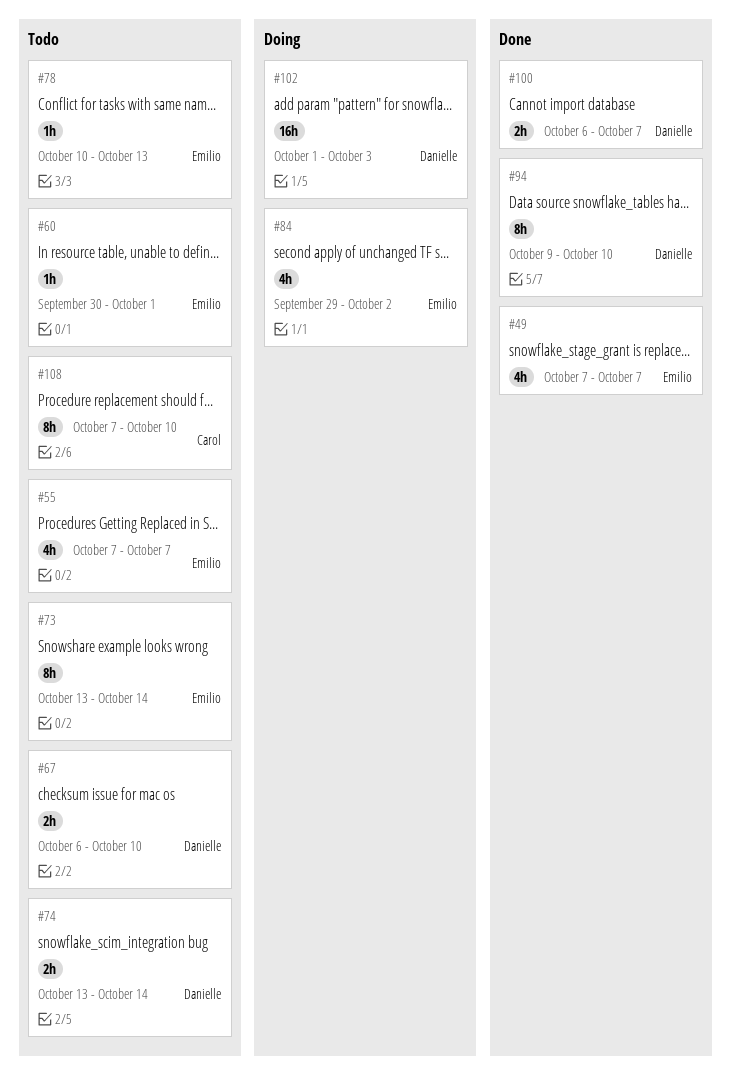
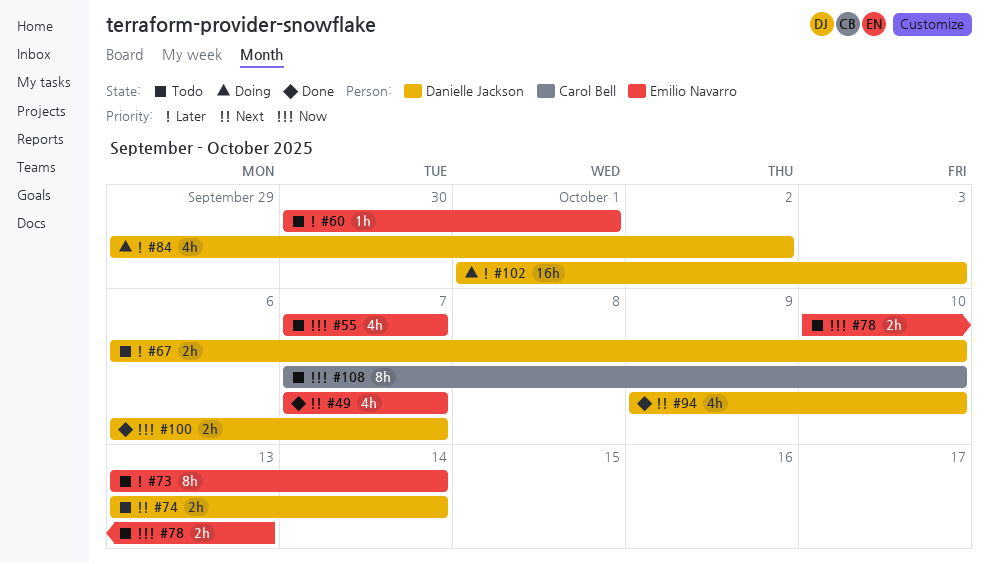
#78, estimate: 1h -> 2h
#84, owner: Emilio Navarro -> Danielle Jackson
#94, estimate: 8h -> 4h

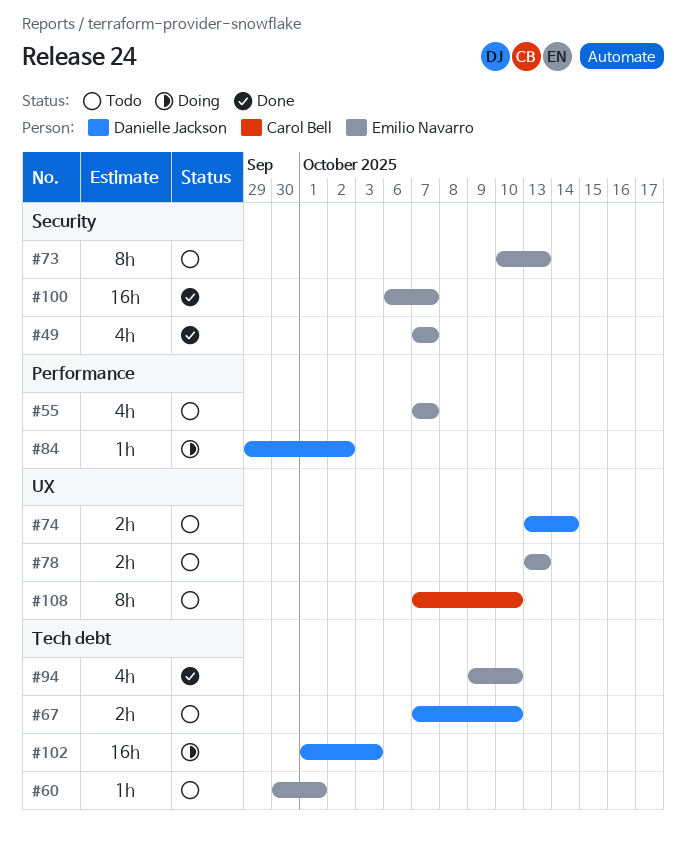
#67, start: Oct 6 -> Oct 7
#73, start: Oct 13 -> Oct 10
#73, due: Oct 14 -> Oct 13
#78, start: Oct 10 -> Oct 13
#84, estimate: 4h -> 1h
#94, owner: Danielle Jackson -> Emilio Navarro
#100, owner: Danielle Jackson -> Emilio Navarro
#100, estimate: 2h -> 16h

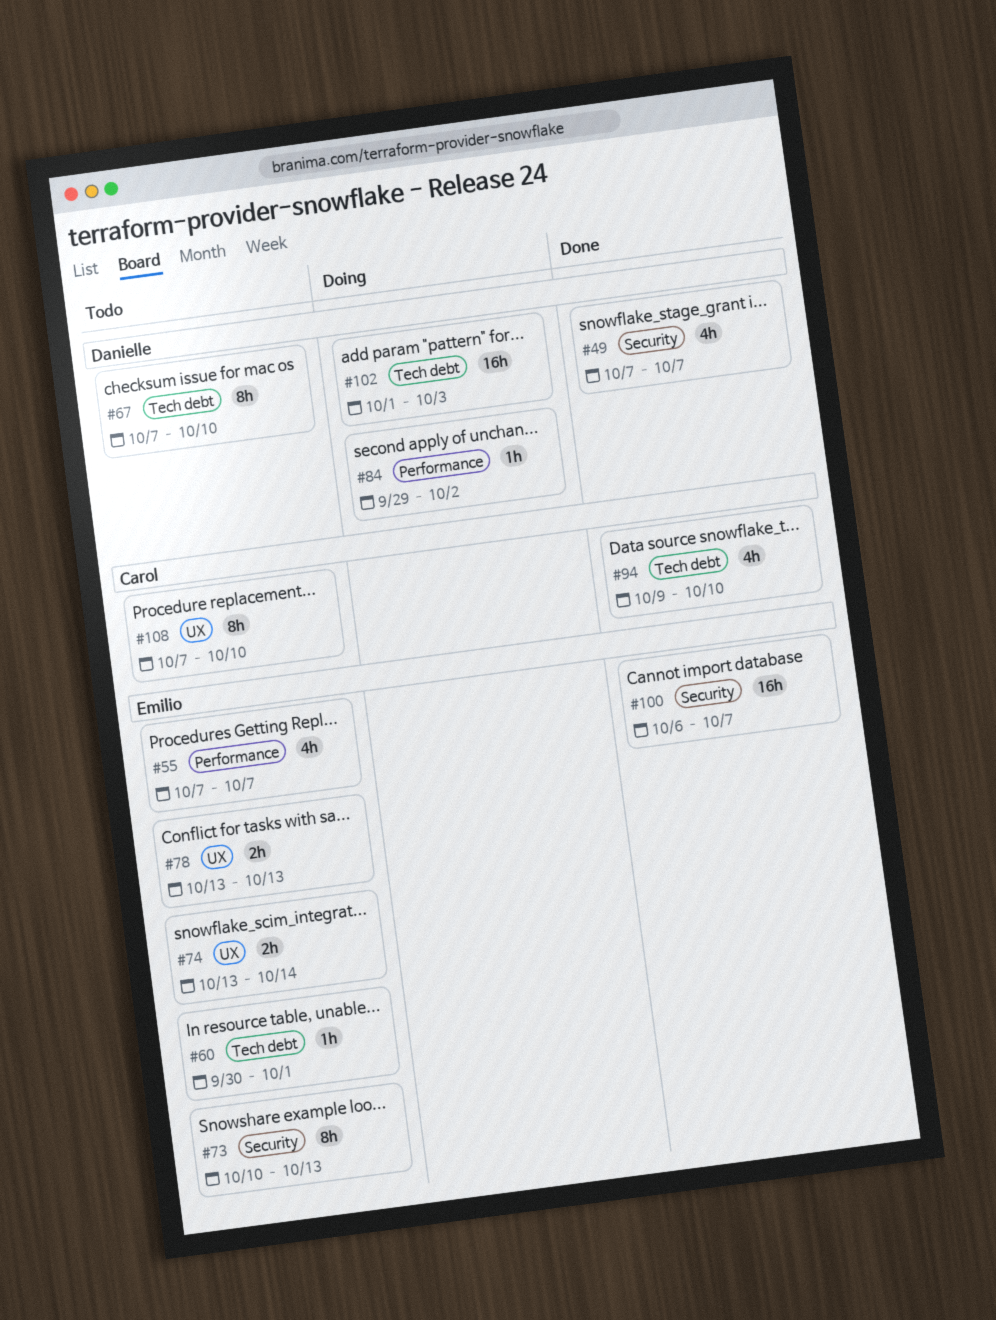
#49, owner: Emilio Navarro -> Danielle Jackson
#67, estimate: 2h -> 8h
#74, owner: Danielle Jackson -> Emilio Navarro
#94, owner: Emilio Navarro -> Carol Bell

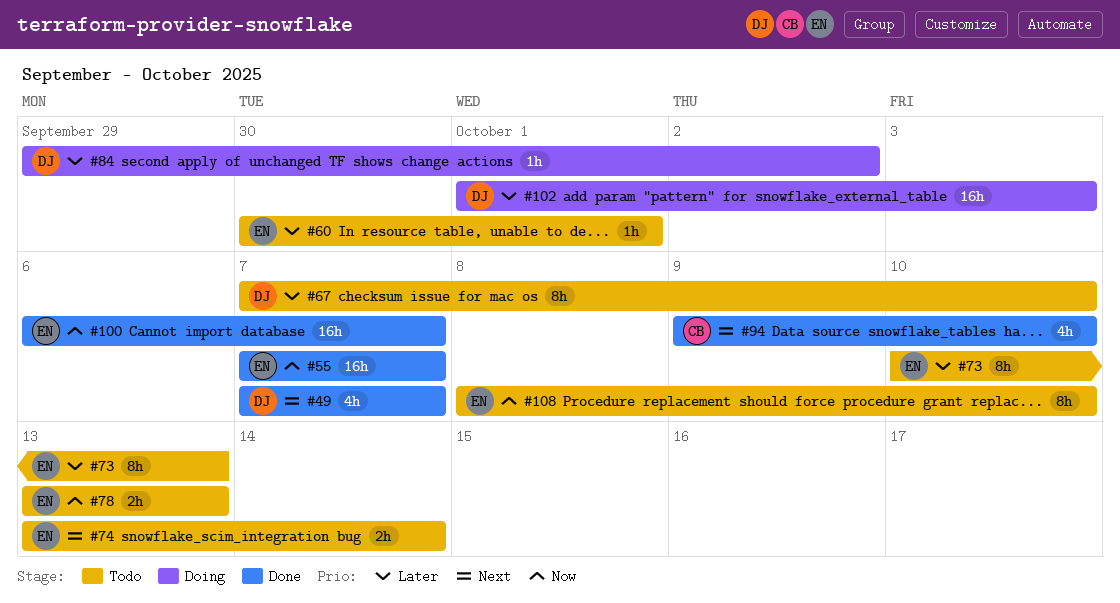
#55, status: Todo -> Done
#55, estimate: 4h -> 16h
#108, owner: Carol -> Emilio
#108, start: Oct 7 -> Oct 8

